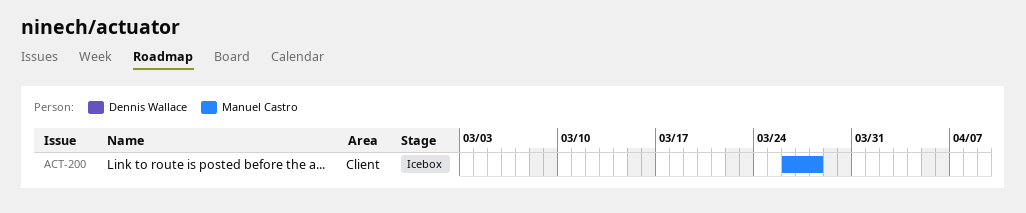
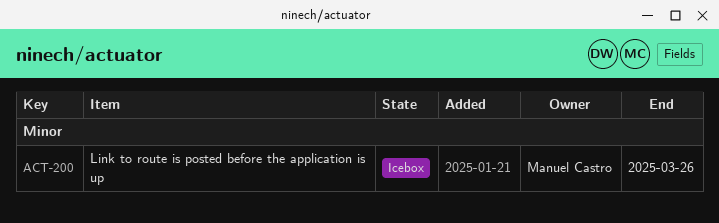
ACT-200, due: Mar 28 -> Mar 26

